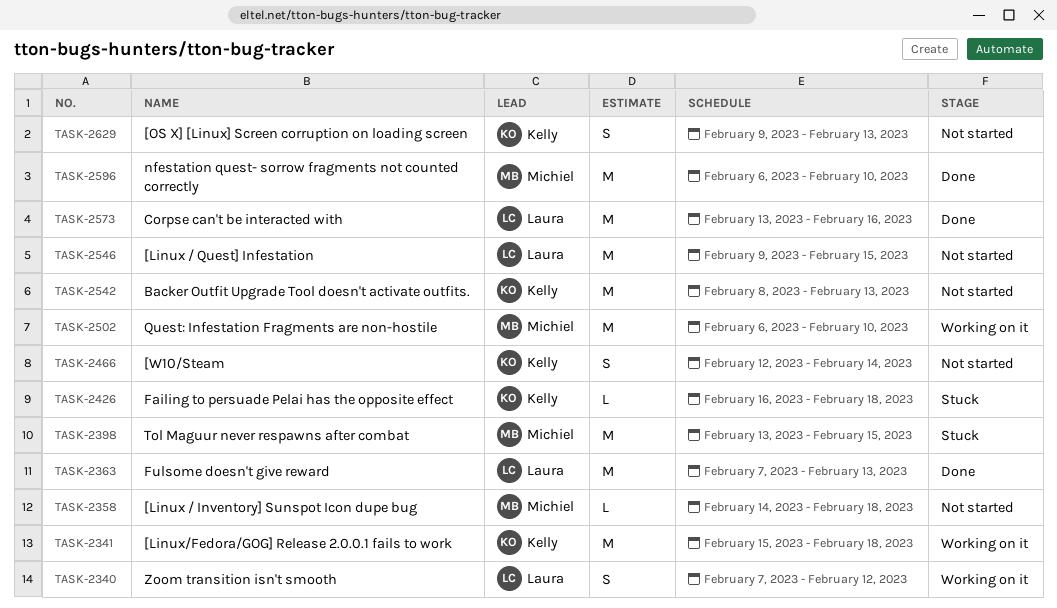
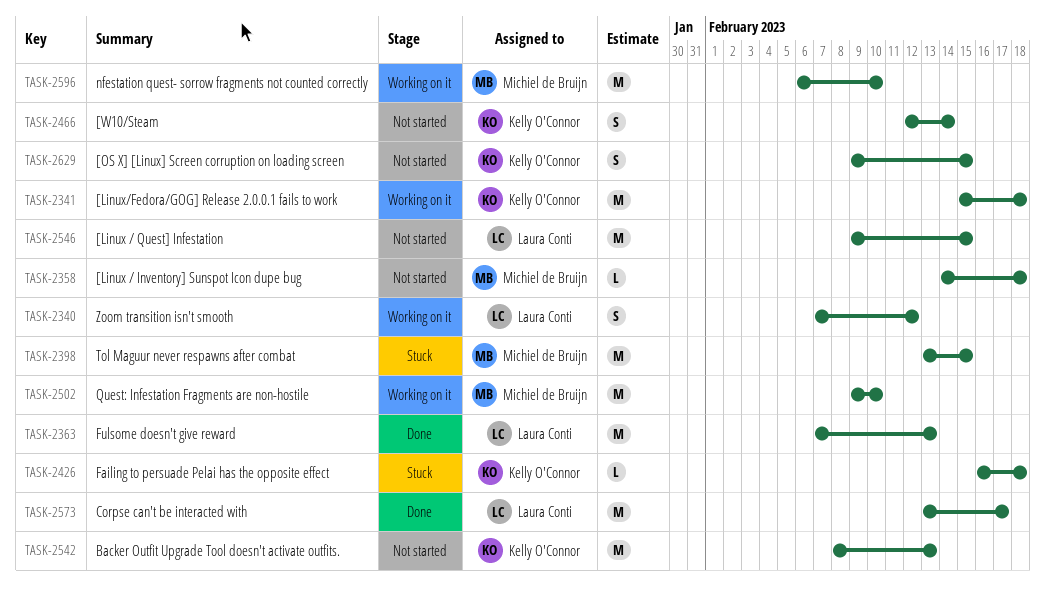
TASK-2502, start: Feb 6 -> Feb 9
TASK-2573, due: Feb 16 -> Feb 17
TASK-2596, status: Done -> Working on it
TASK-2629, due: Feb 13 -> Feb 15

